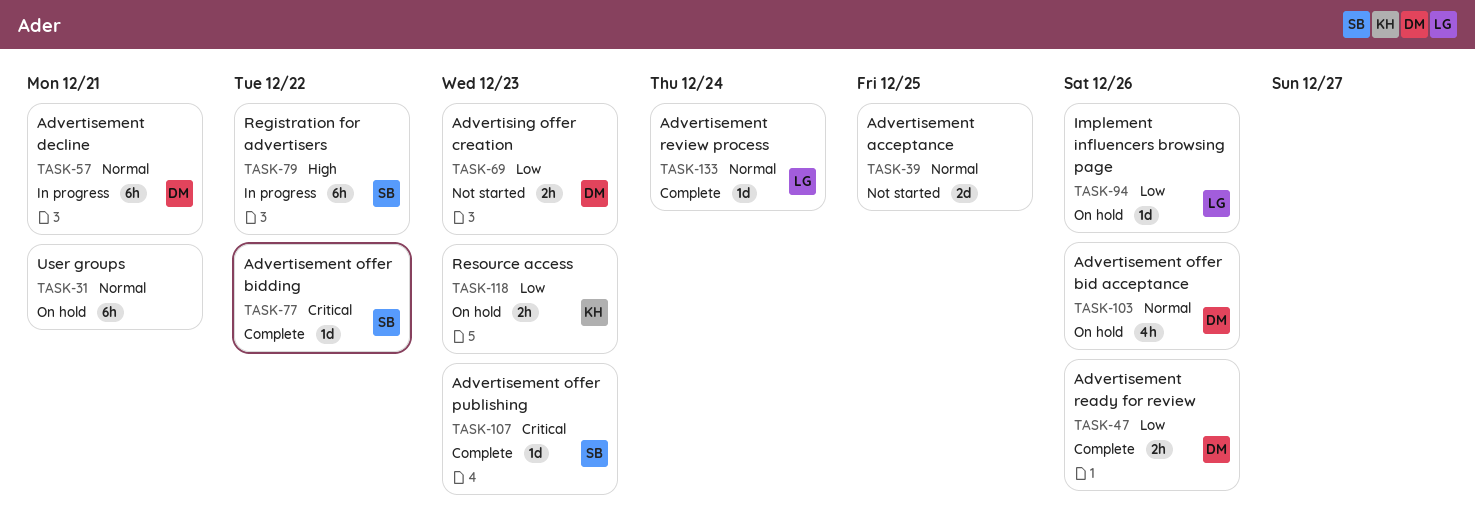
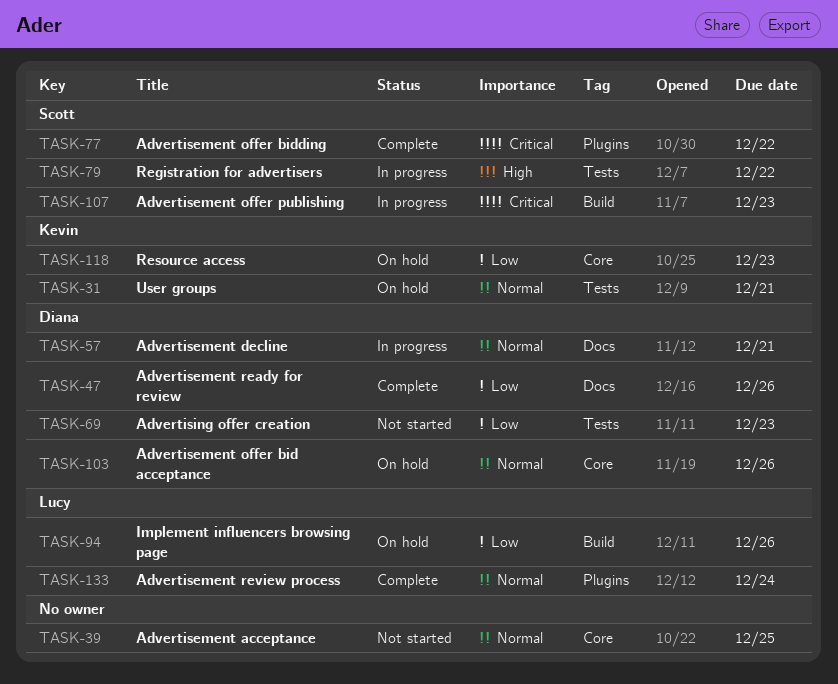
TASK-31, owner: none -> Kevin
TASK-107, status: Complete -> In progress

